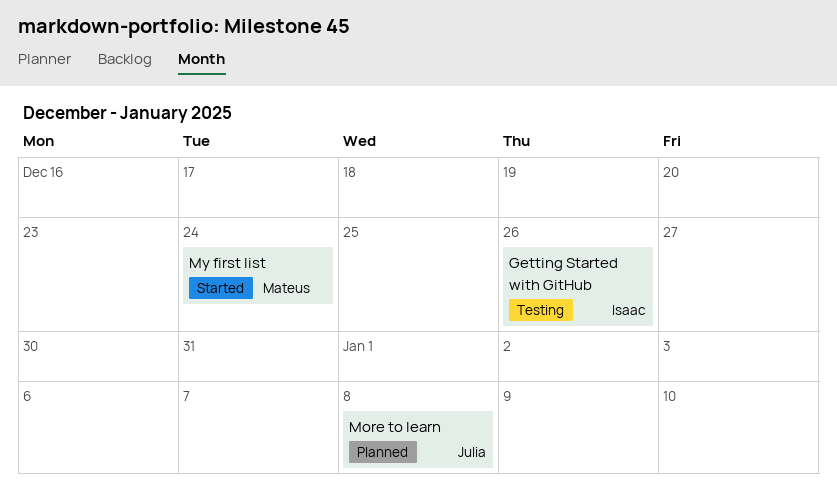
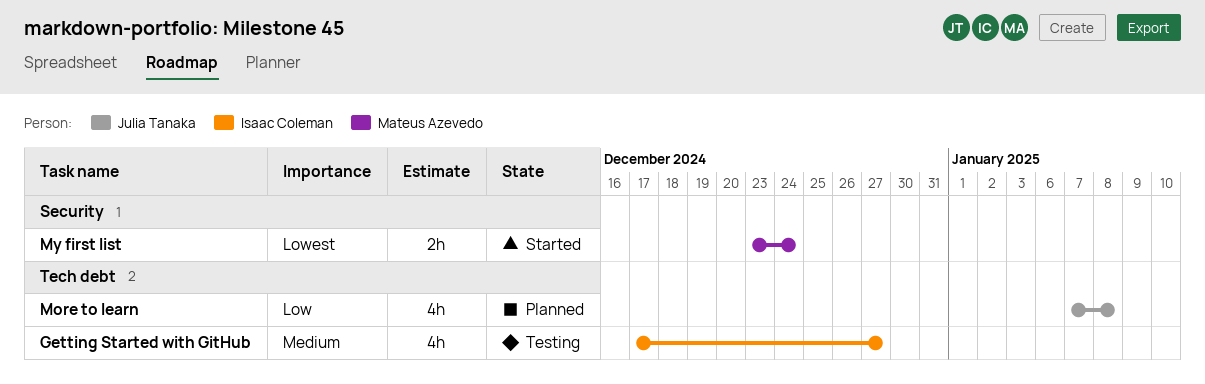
Getting Started with GitHub, due: Dec 26 -> Dec 27

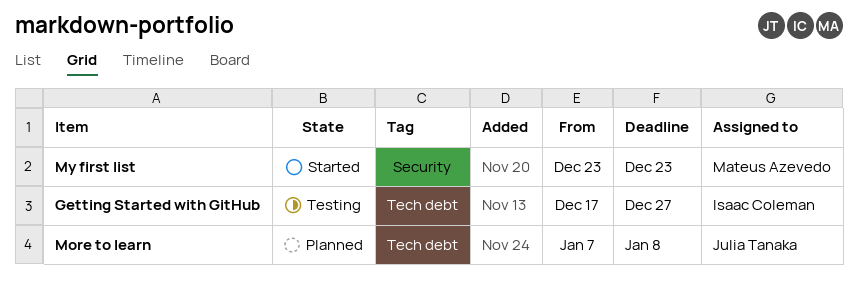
My first list, due: Dec 24 -> Dec 23

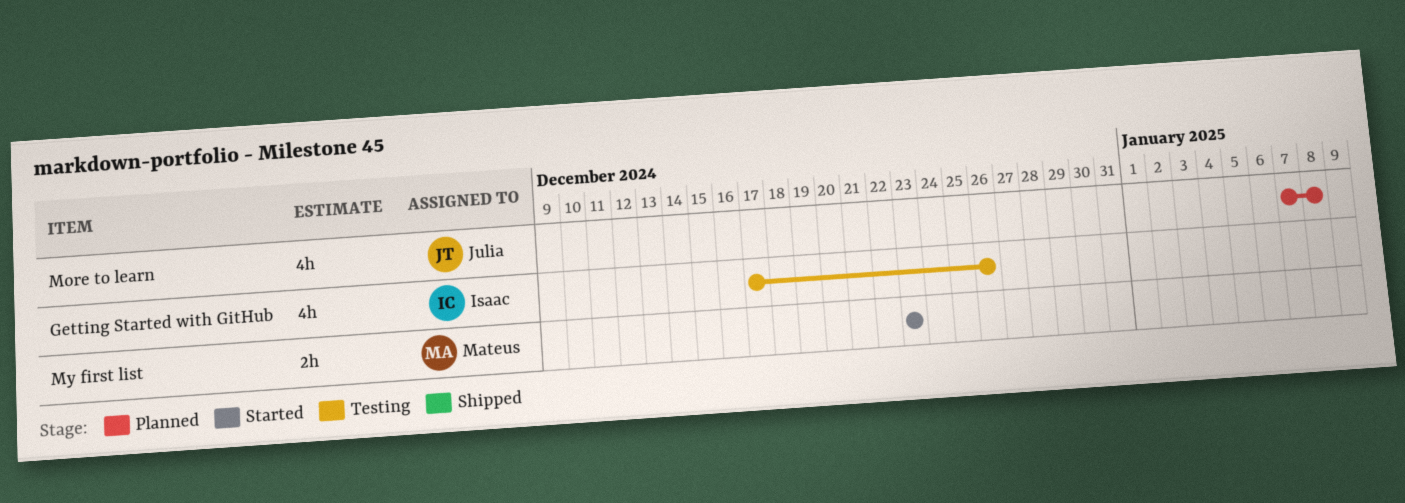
Getting Started with GitHub, due: Dec 27 -> Dec 26

